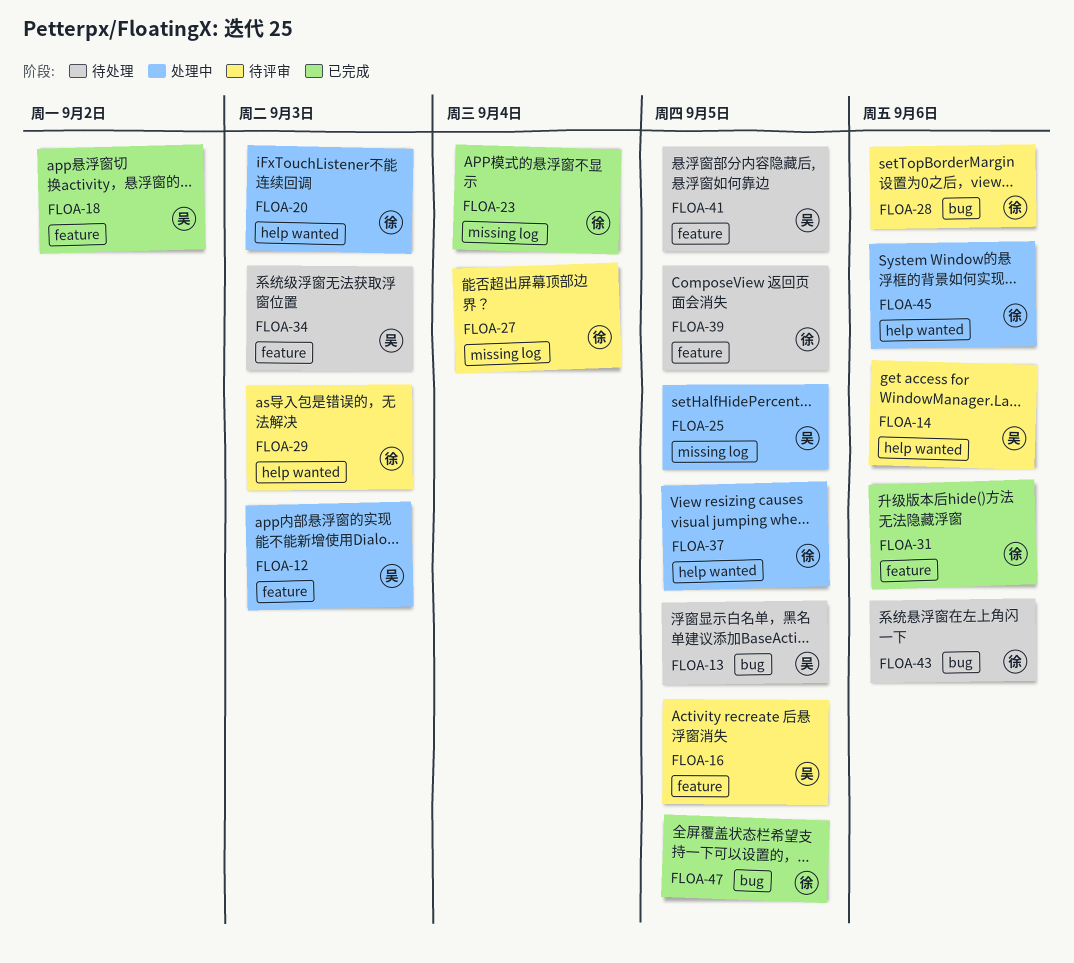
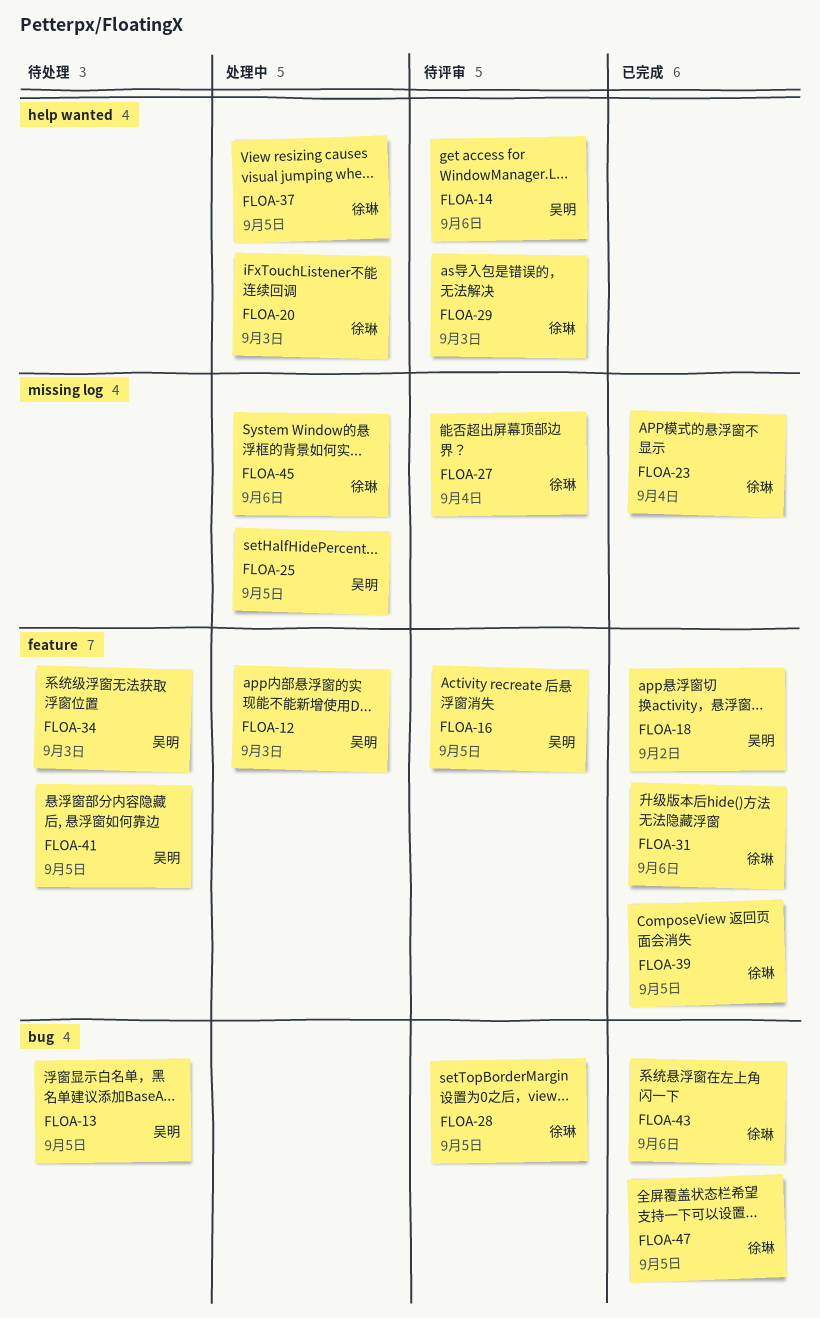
FLOA-28, due: Sep 6 -> Sep 5
FLOA-39, status: 待处理 -> 已完成
FLOA-43, status: 待处理 -> 已完成
FLOA-45, label: help wanted -> missing log

